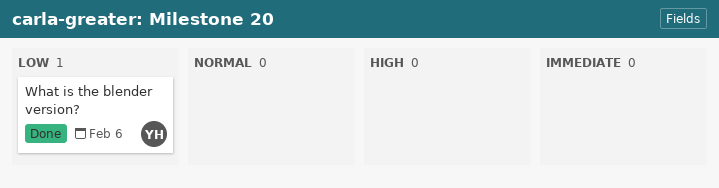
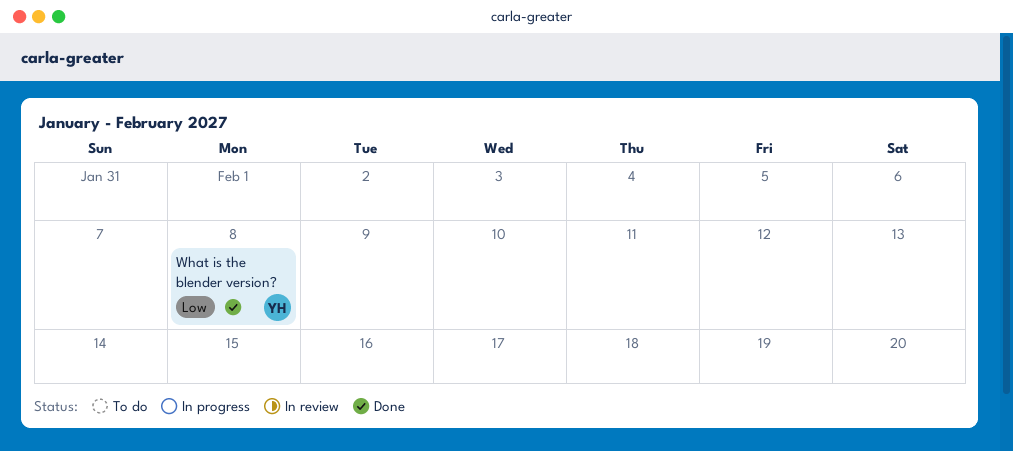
What is the blender version?, due: Feb 6 -> Feb 8

